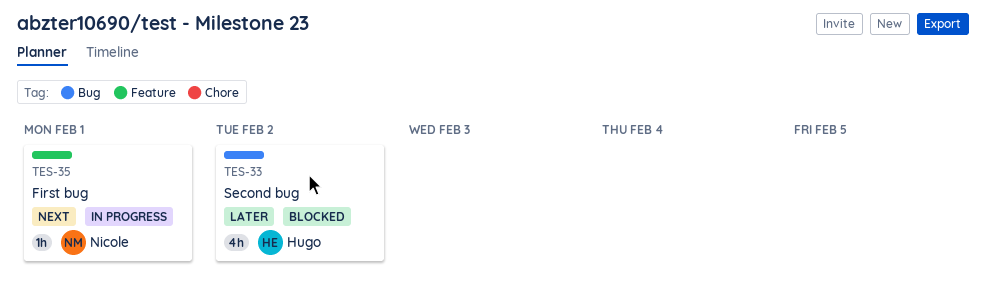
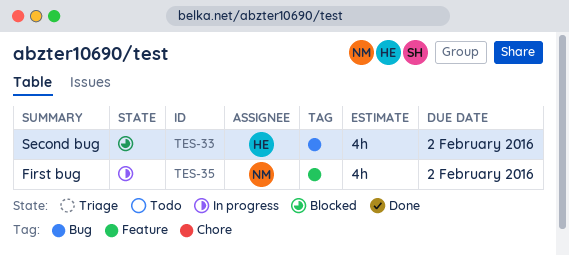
TES-35, estimate: 1h -> 4h
TES-35, due: Feb 1 -> Feb 2

